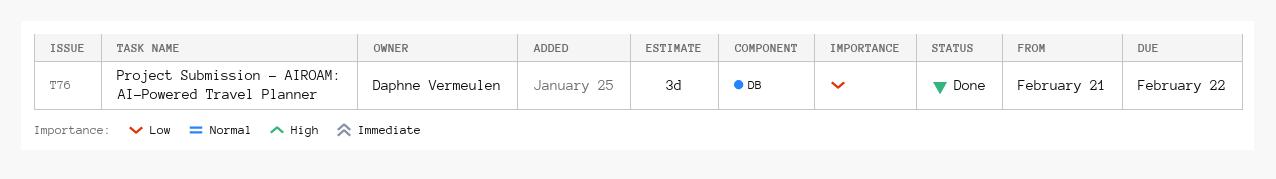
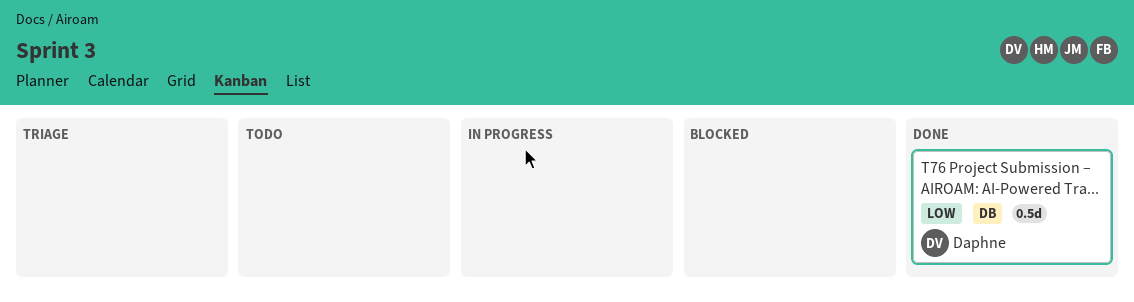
T76, estimate: 3d -> 0.5d

